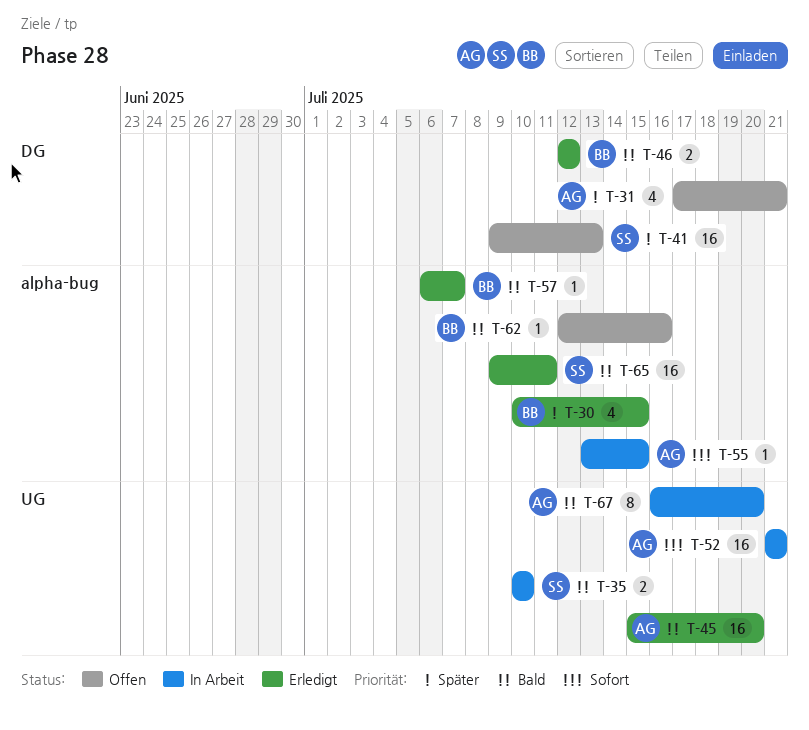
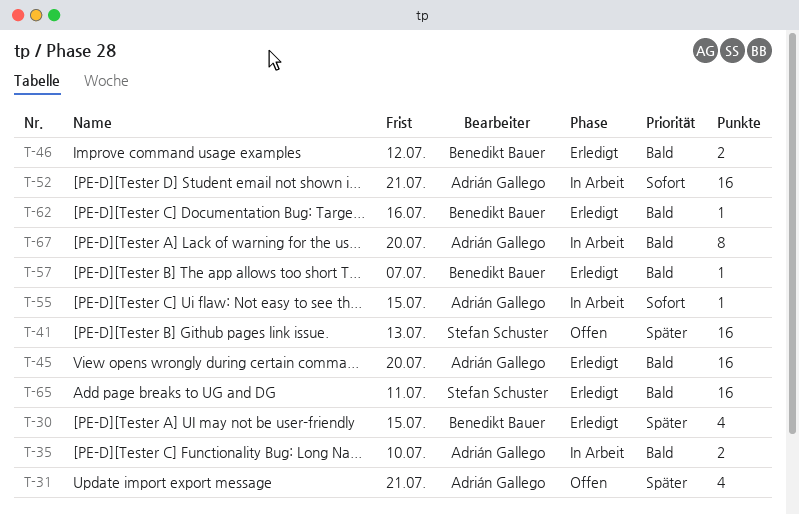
T-35, owner: Stefan Schuster -> Adrián Gallego
T-62, status: Offen -> Erledigt

